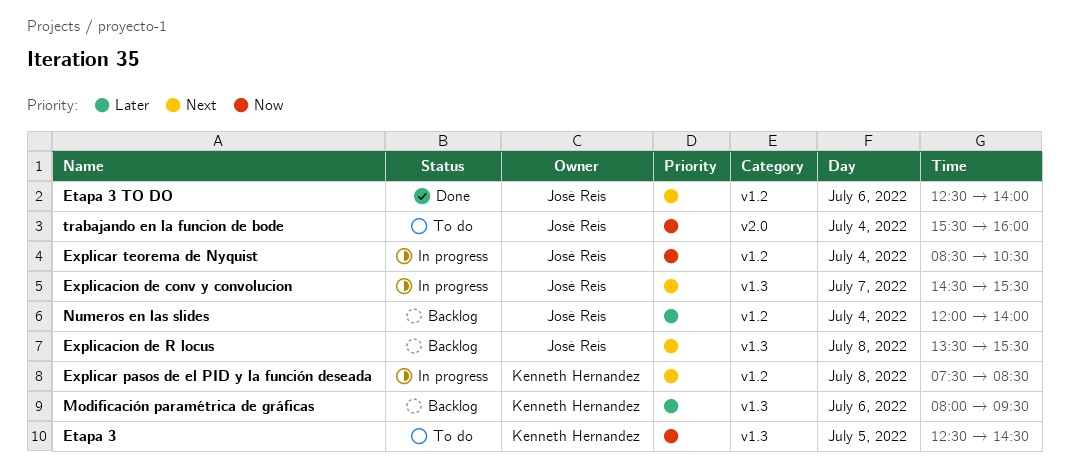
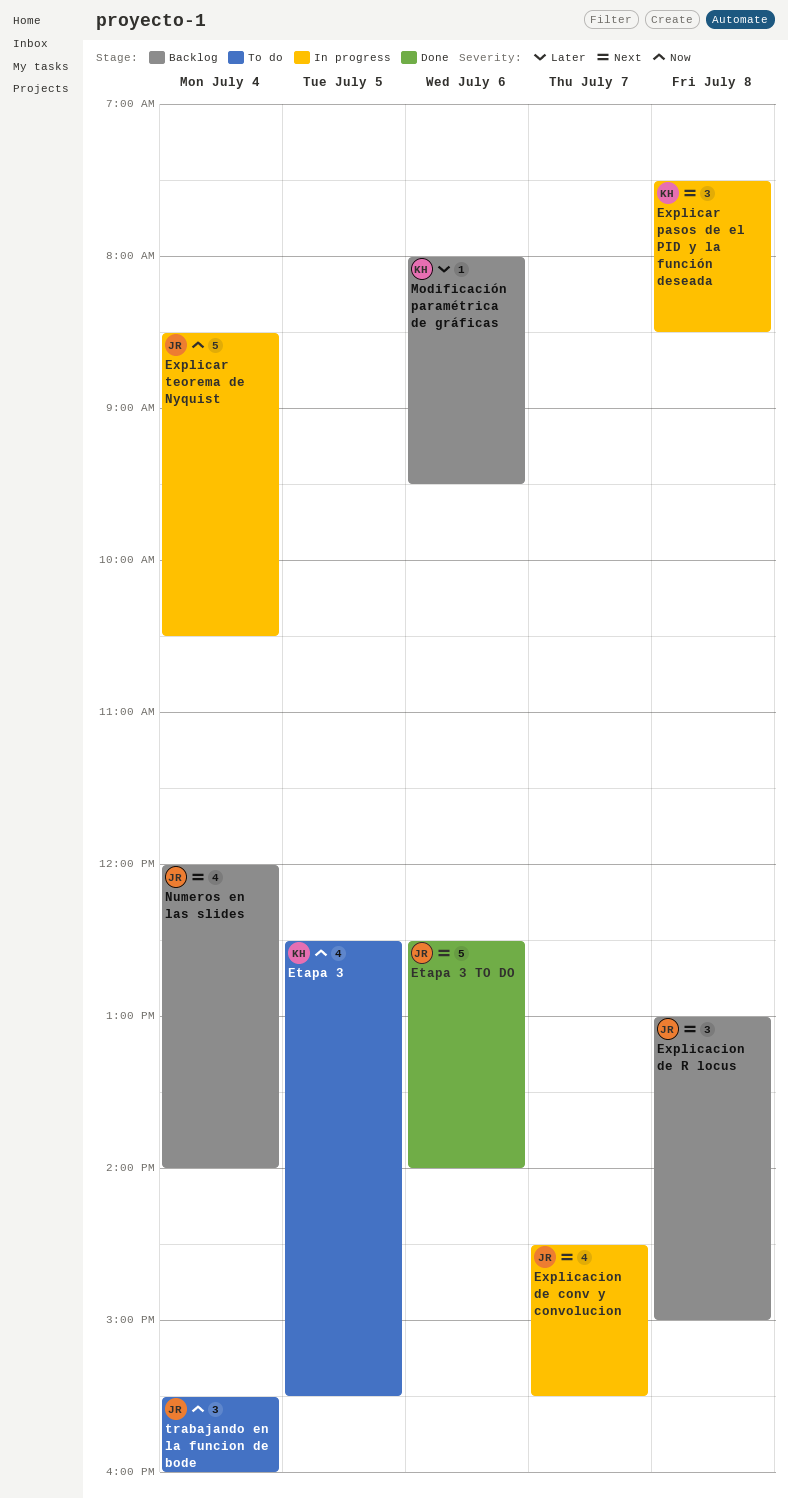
Etapa 3, ends: 14:30 -> 15:30
Explicacion de R locus, begins: 13:30 -> 13:00
Explicacion de R locus, ends: 15:30 -> 15:00
Numeros en las slides, priority: Later -> Next

